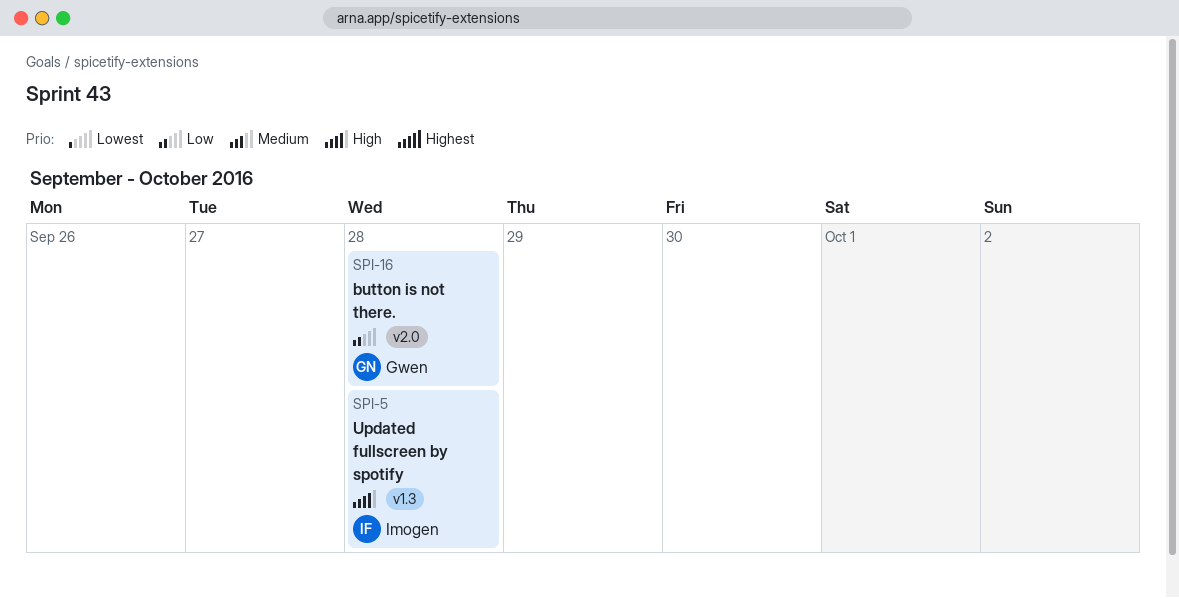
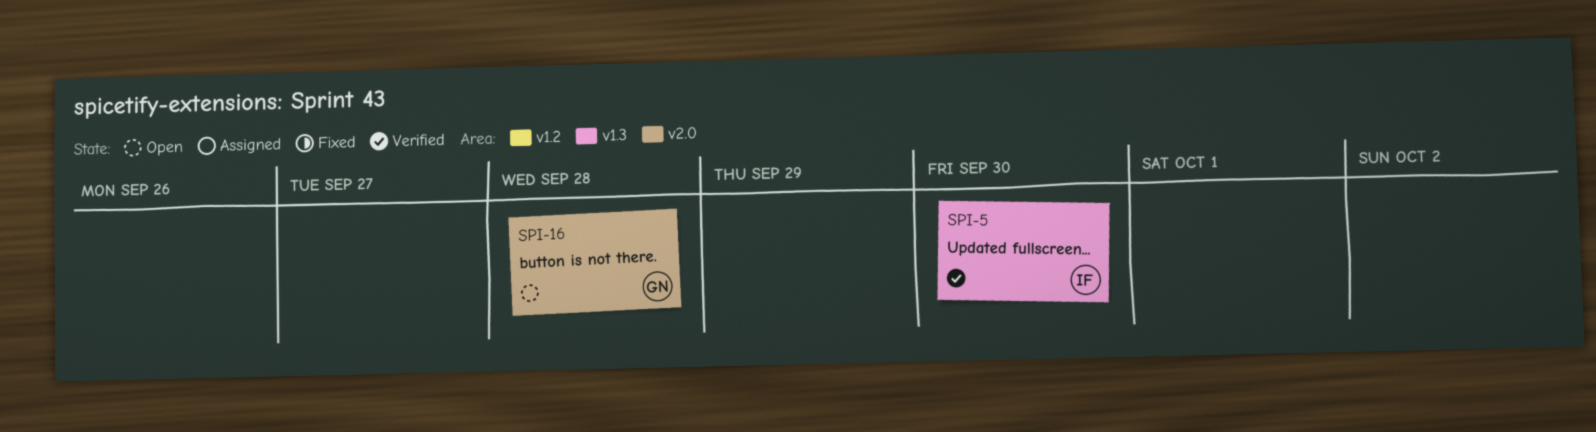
SPI-5, due: Sep 28 -> Sep 30

